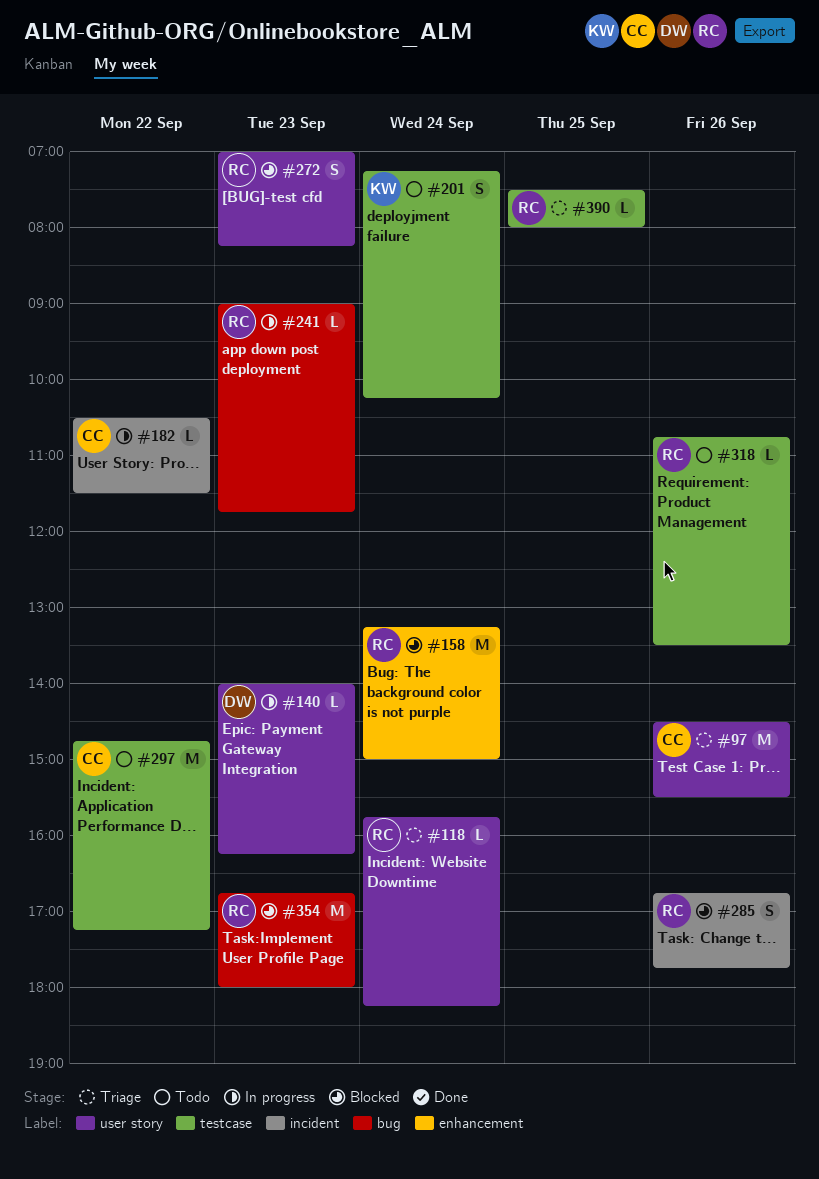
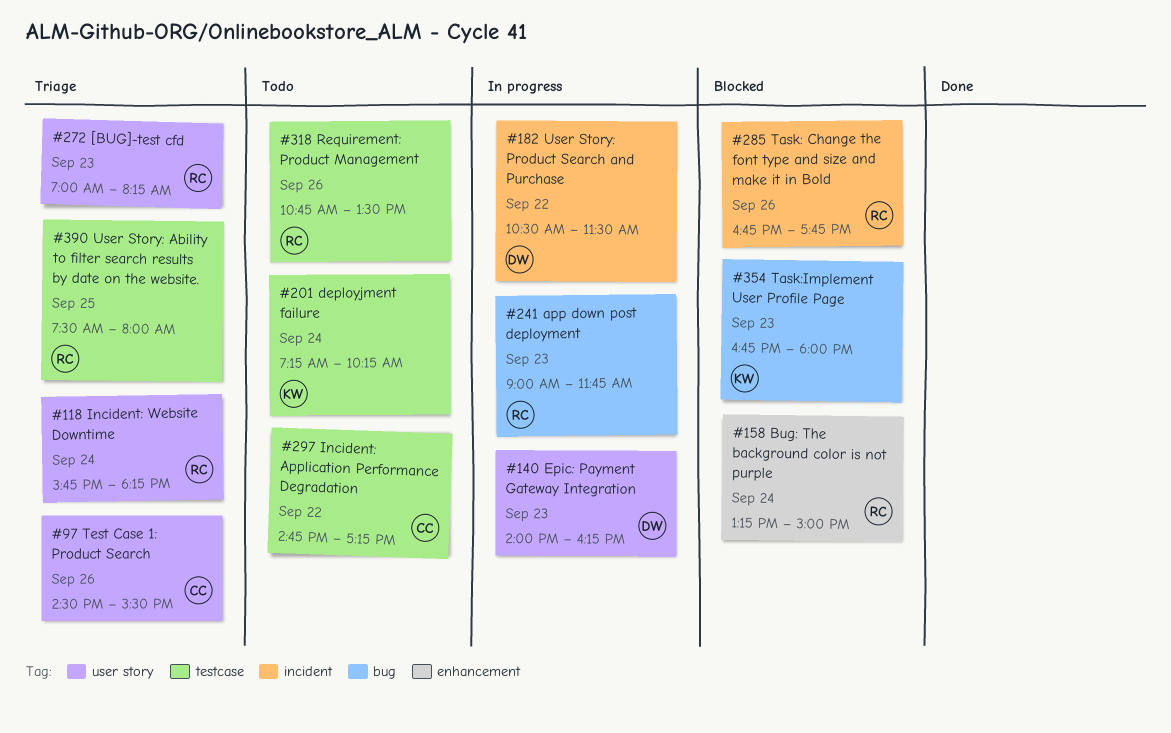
#182, owner: CC -> DW
#272, status: Blocked -> Triage
#354, owner: RC -> KW

